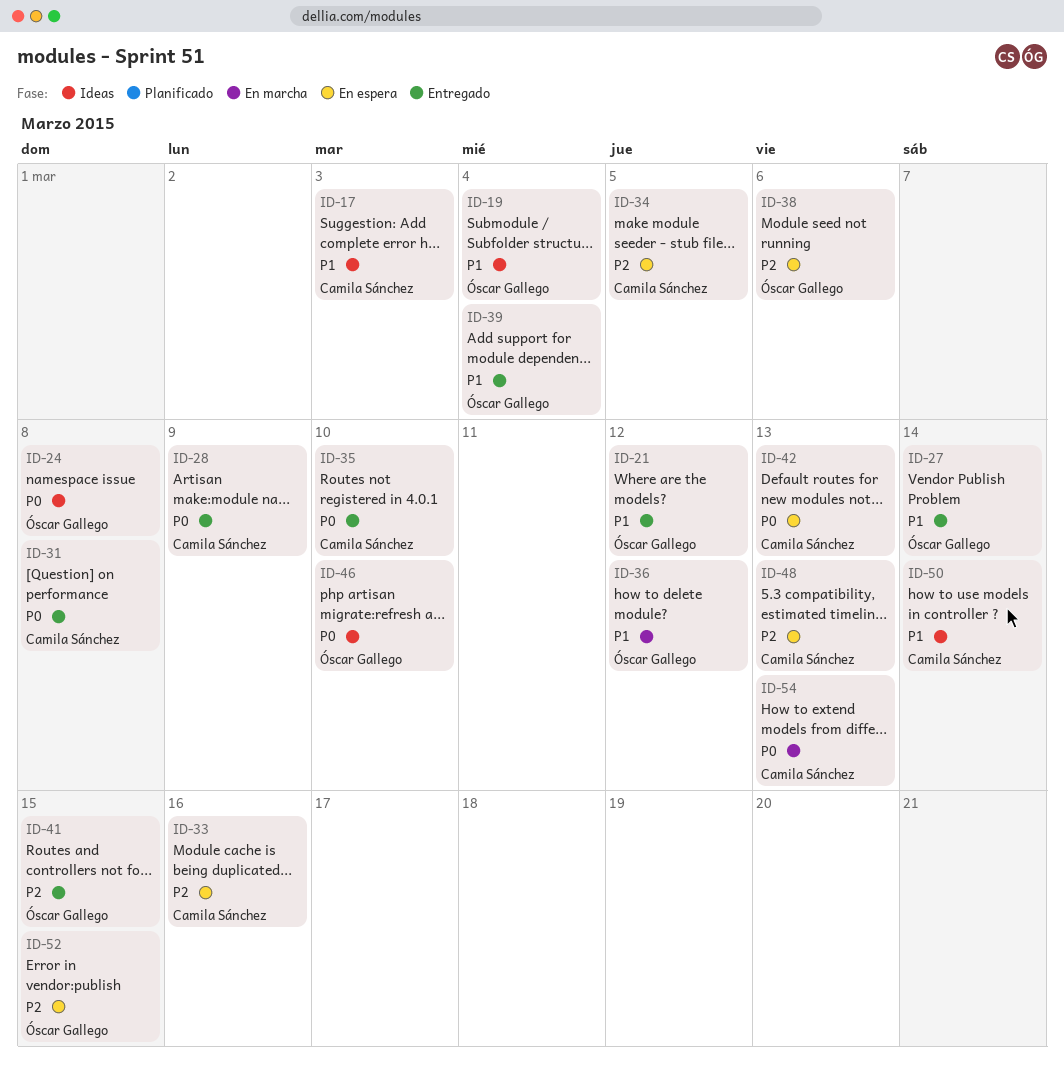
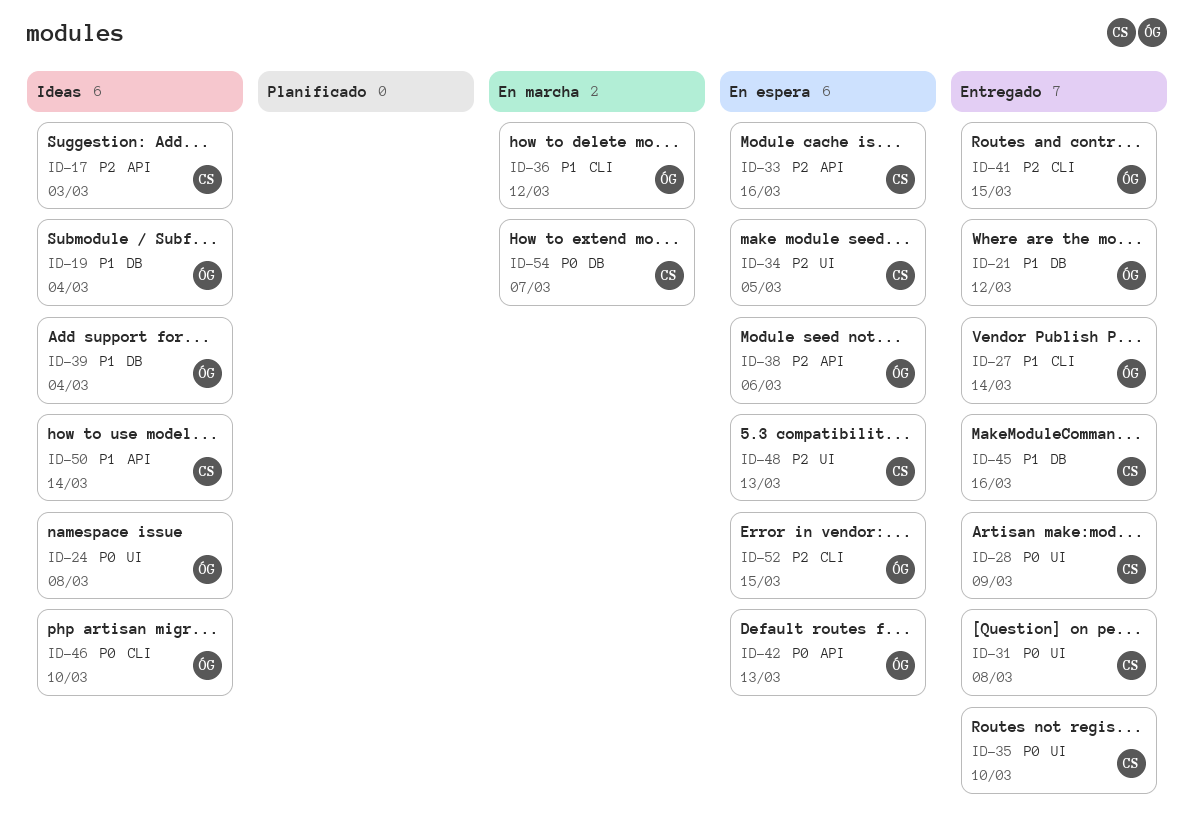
ID-17, priority: P1 -> P2
ID-39, status: Entregado -> Ideas
ID-42, owner: Camila Sánchez -> Óscar Gallego
ID-45: none -> present
ID-54, due: Mar 13 -> Mar 7

